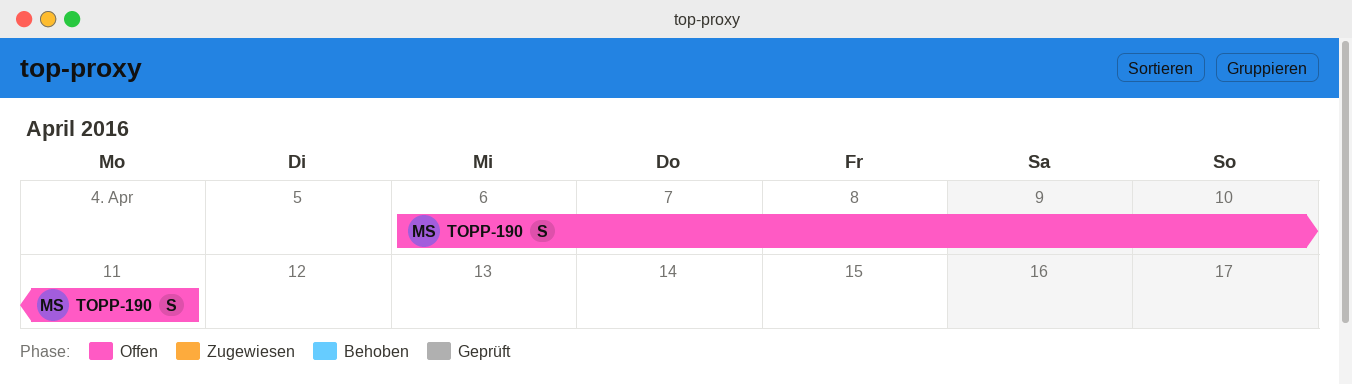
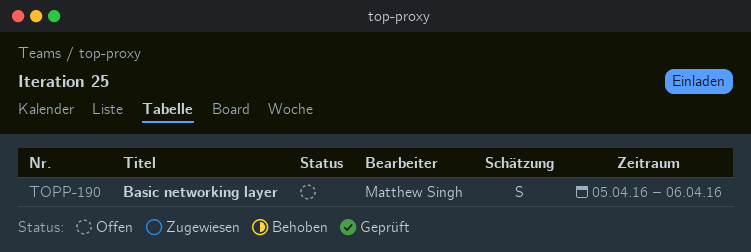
TOPP-190, start: Apr 6 -> Apr 5
TOPP-190, due: Apr 11 -> Apr 6

